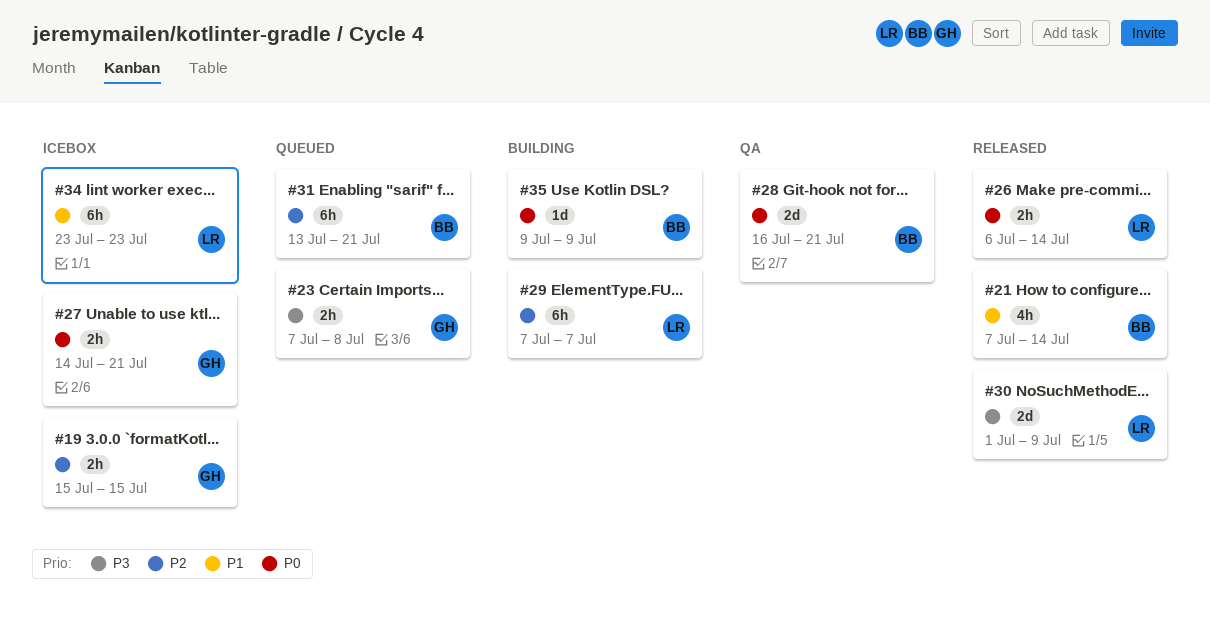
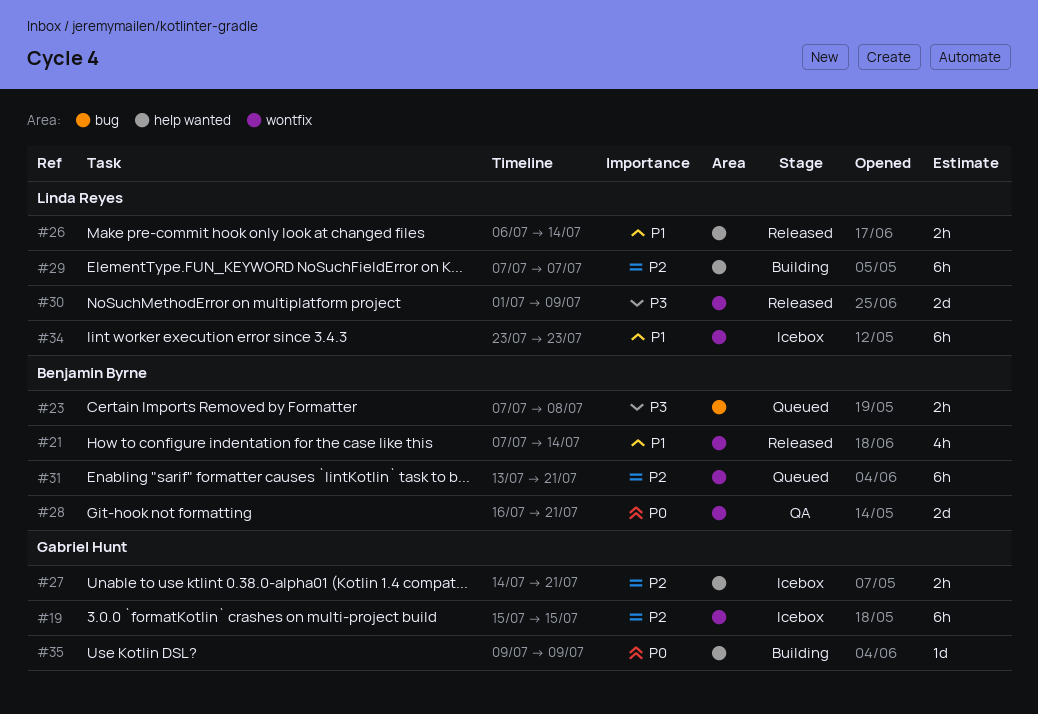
#19, estimate: 2h -> 6h
#23, owner: Gabriel Hunt -> Benjamin Byrne
#26, priority: P0 -> P1
#27, priority: P0 -> P2
#35, owner: Benjamin Byrne -> Gabriel Hunt

